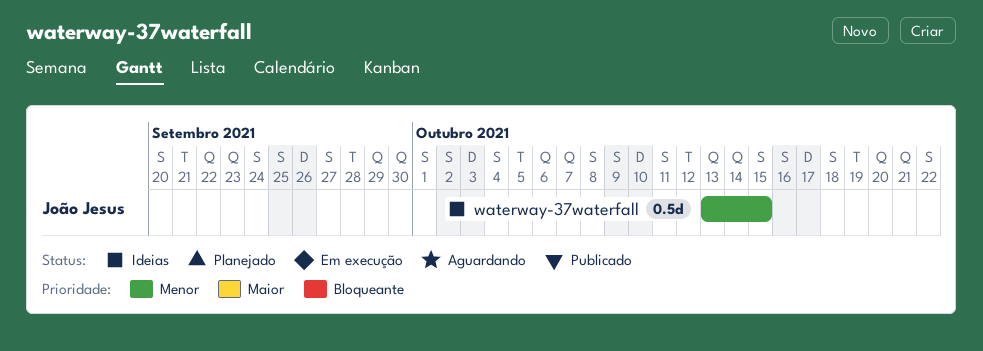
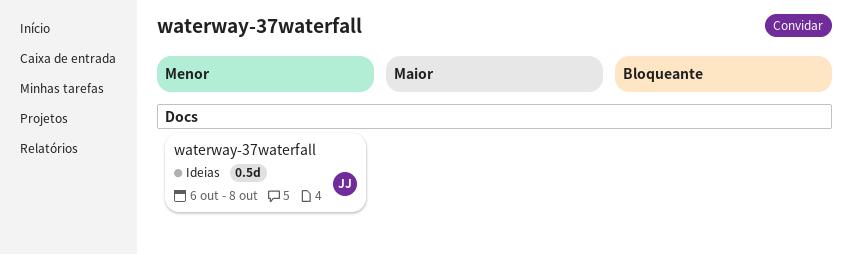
waterway-37waterfall, start: Oct 13 -> Oct 6
waterway-37waterfall, due: Oct 15 -> Oct 8

